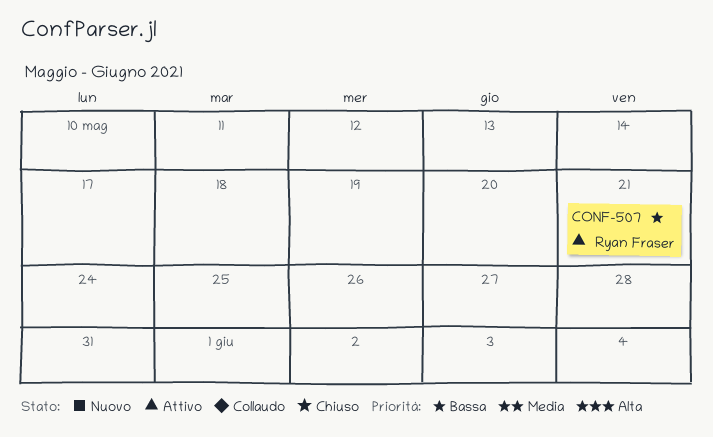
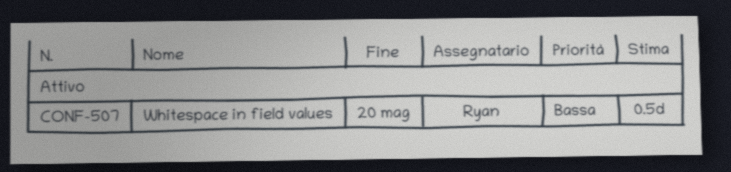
CONF-507, due: May 21 -> May 20

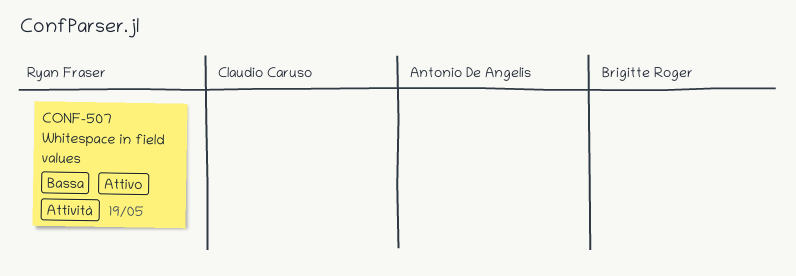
CONF-507, due: May 20 -> May 19

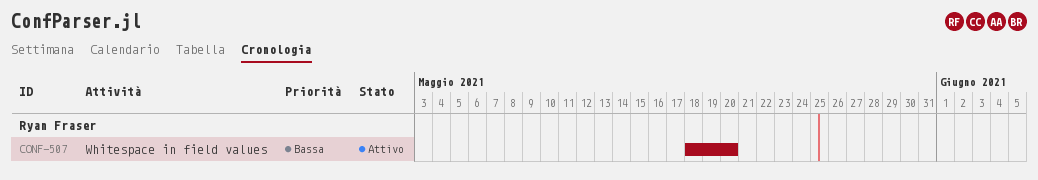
CONF-507, due: May 19 -> May 20

